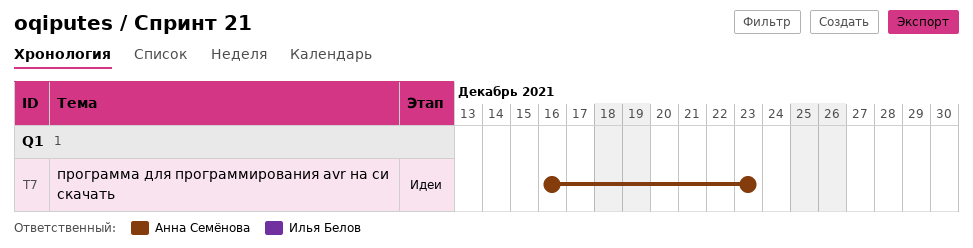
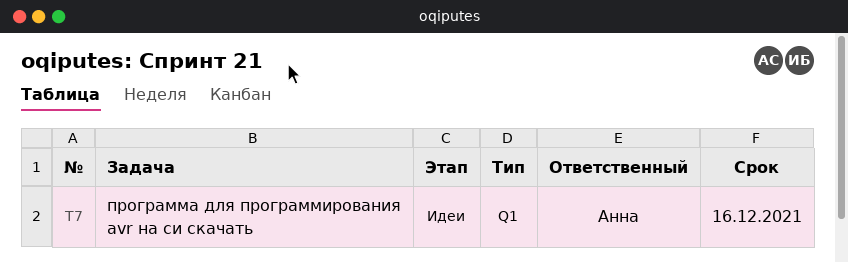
T7, due: Dec 23 -> Dec 16

